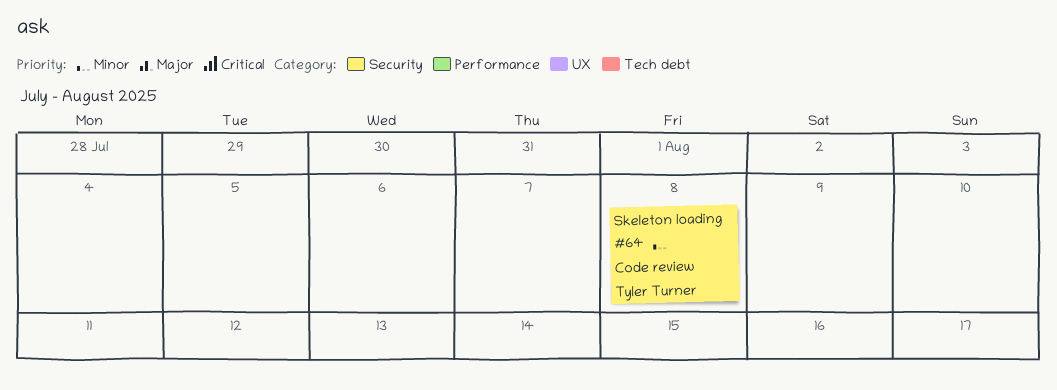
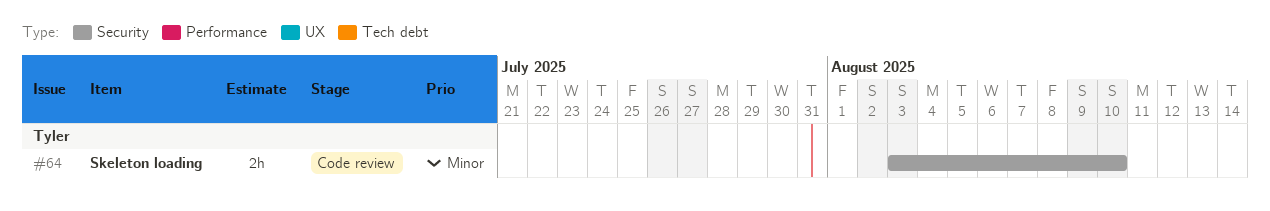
#64, due: Aug 8 -> Aug 10

